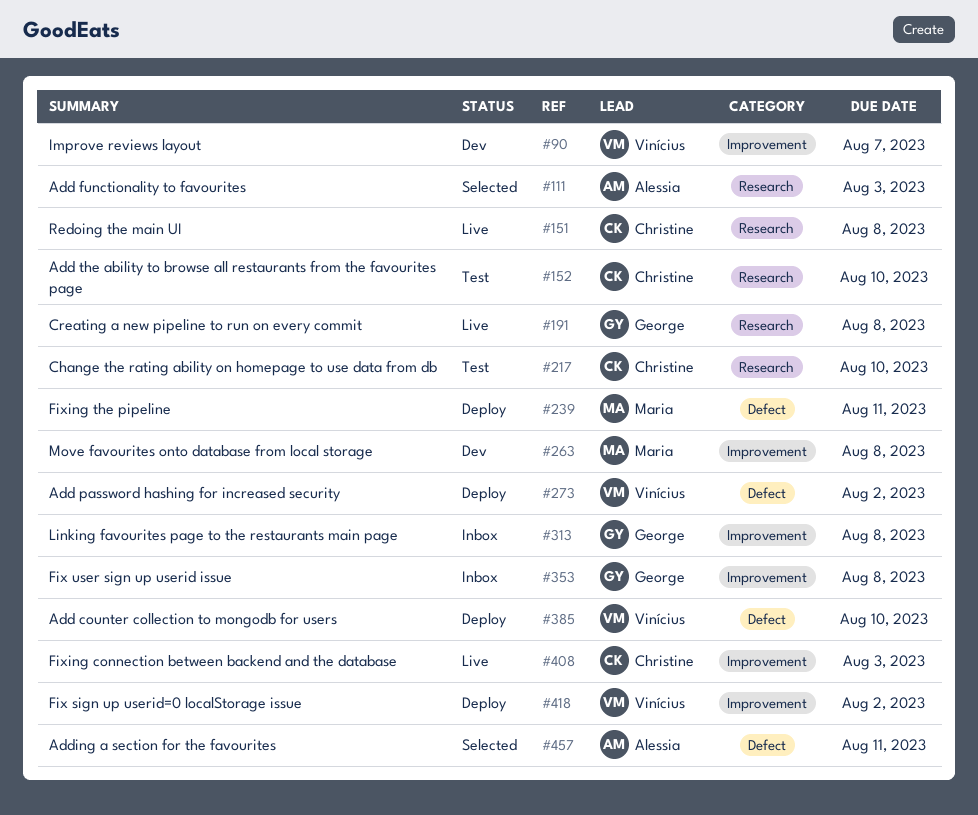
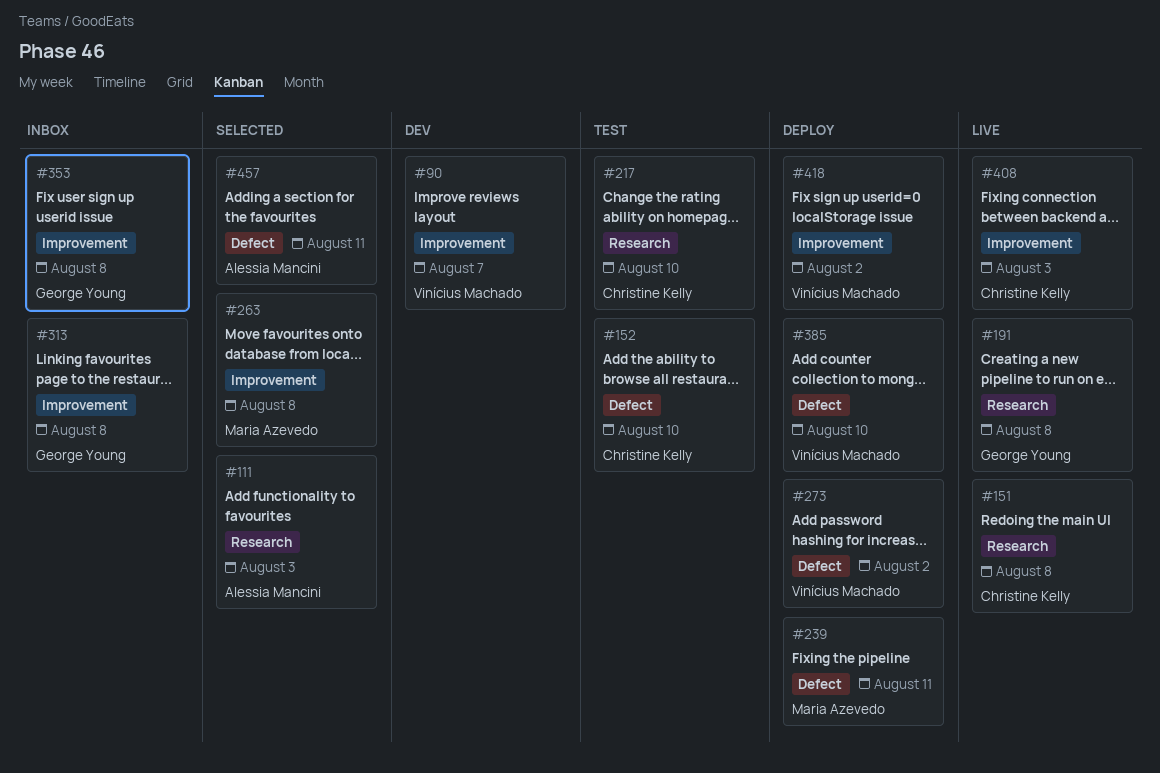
#152, label: Research -> Defect
#263, status: Dev -> Selected

